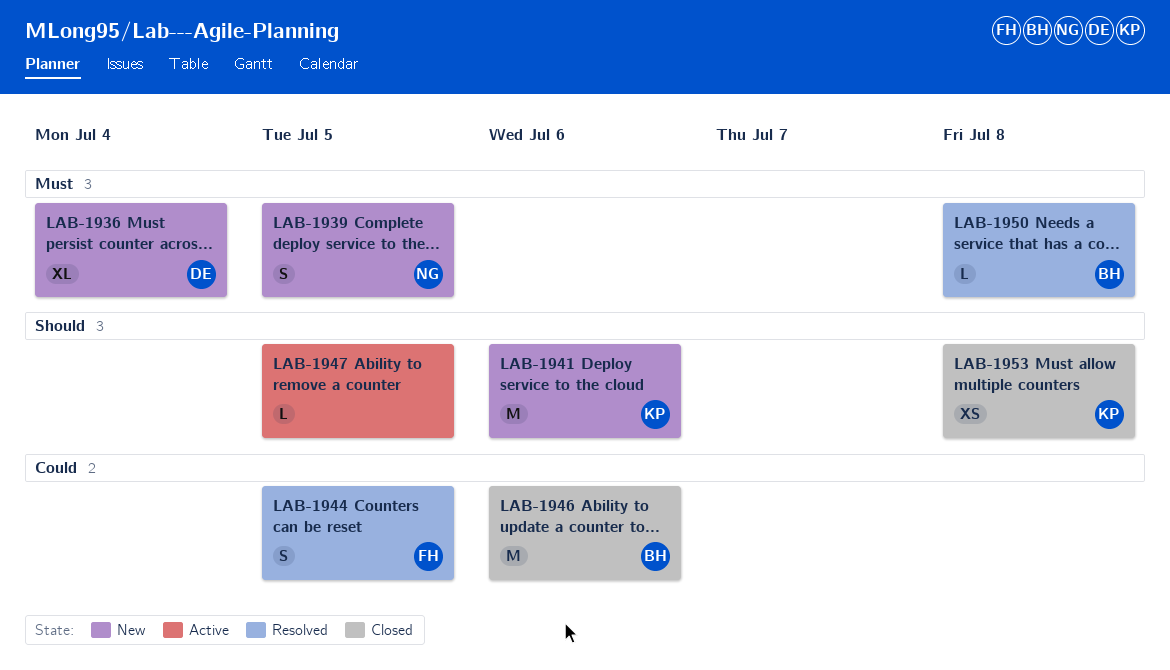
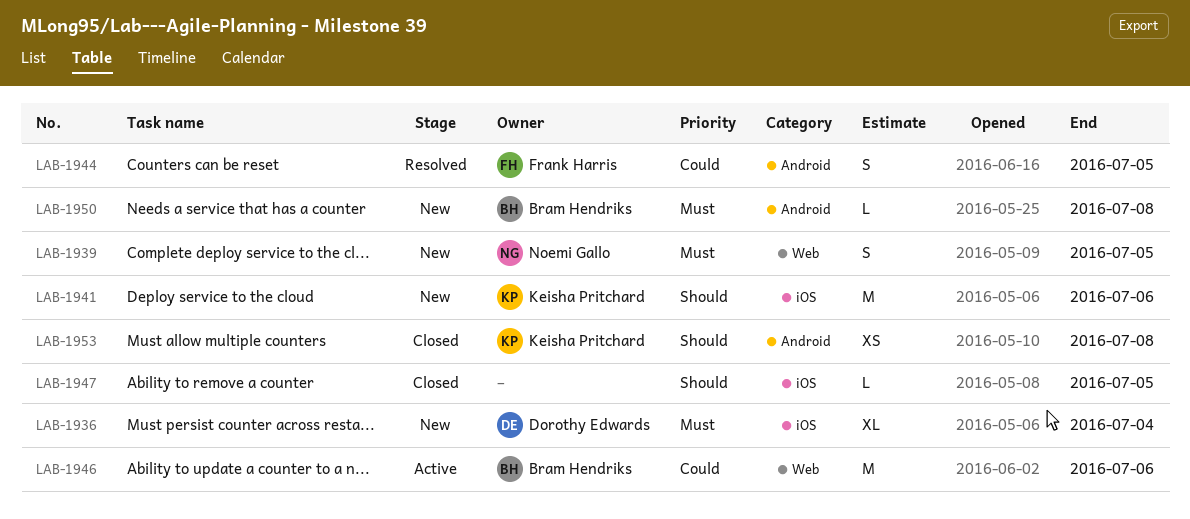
LAB-1946, status: Closed -> Active
LAB-1947, status: Active -> Closed
LAB-1950, status: Resolved -> New

